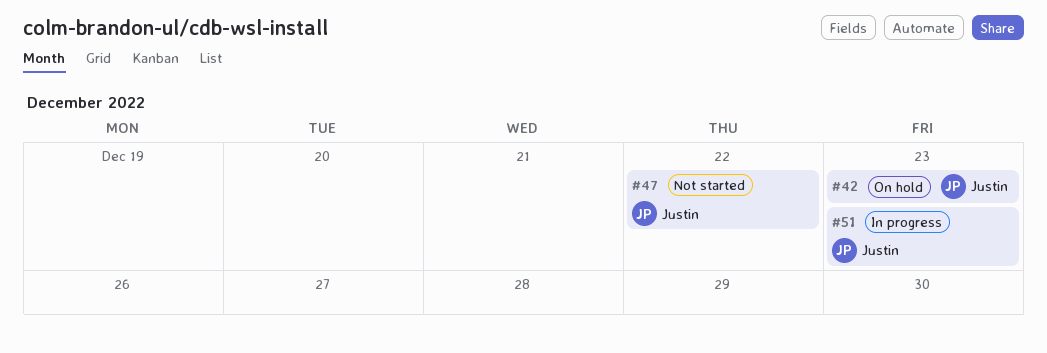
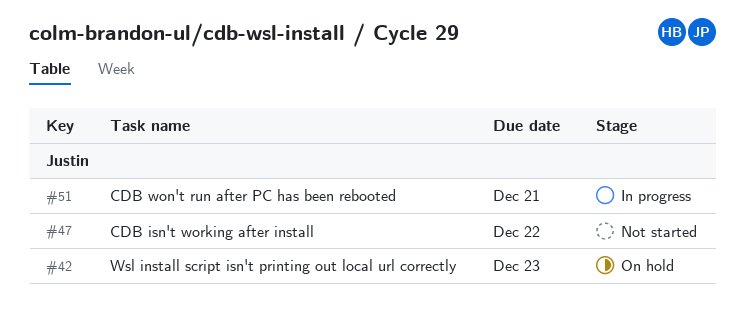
#51, due: Dec 23 -> Dec 21

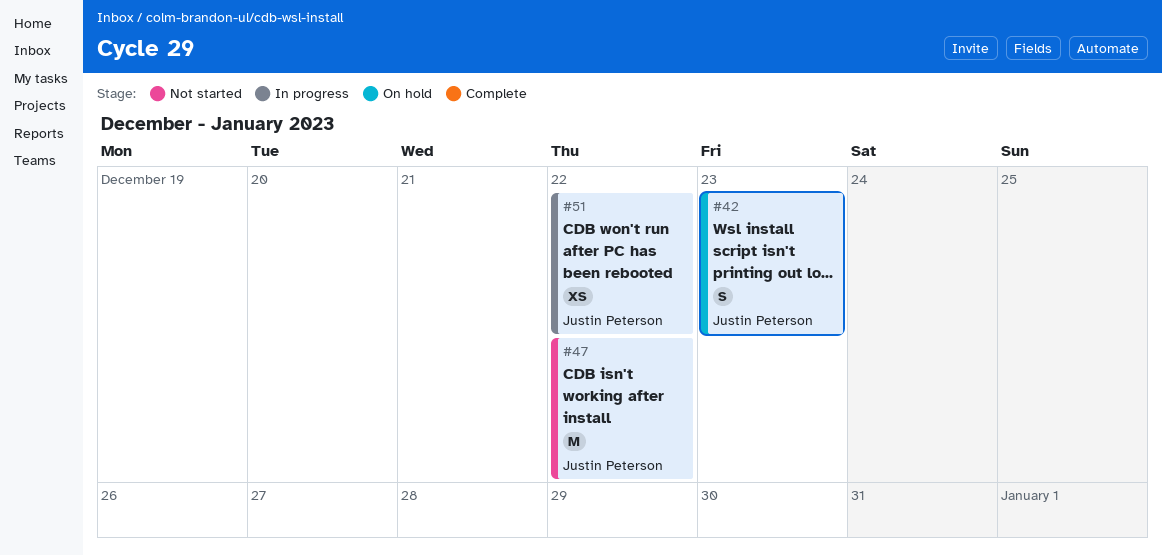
#51, due: Dec 21 -> Dec 22

